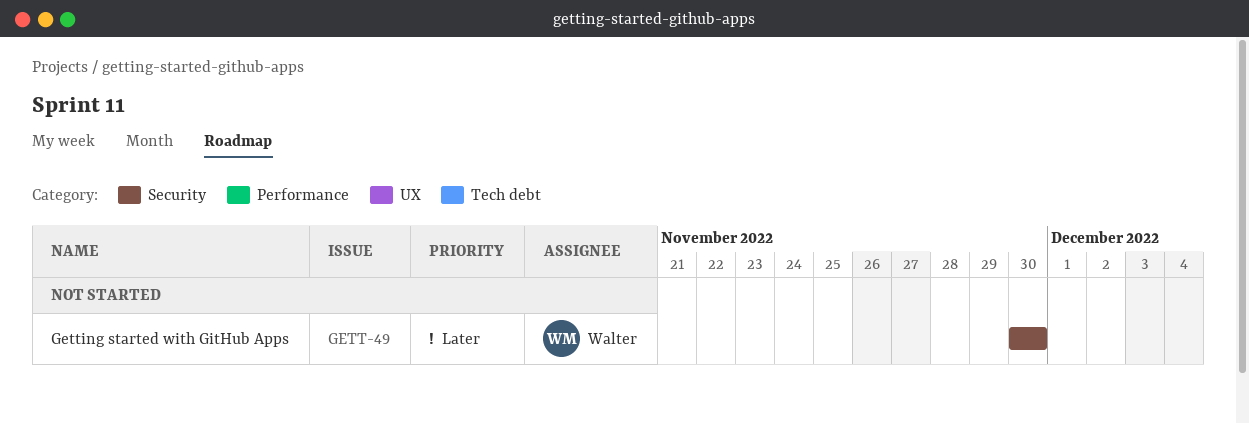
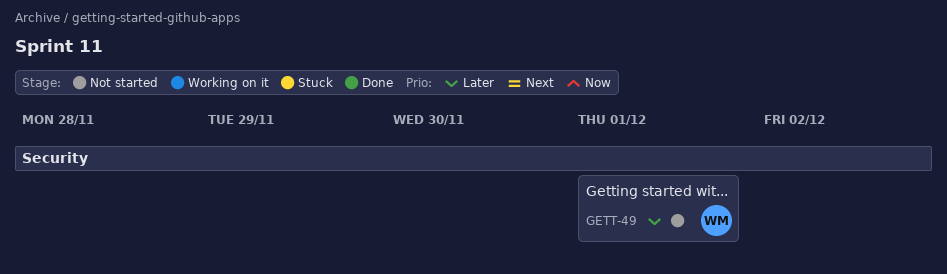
GETT-49, due: Nov 30 -> Dec 1

